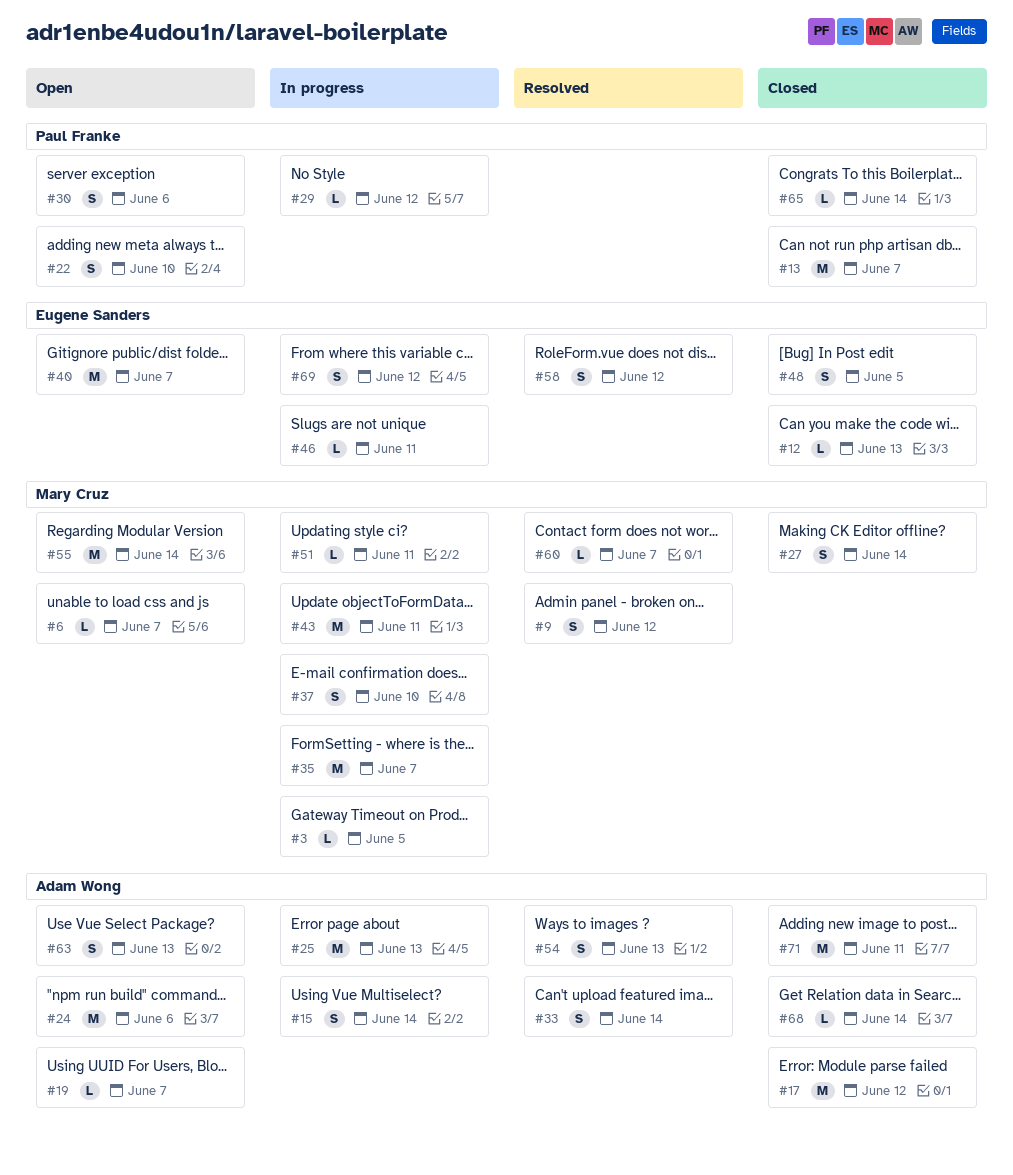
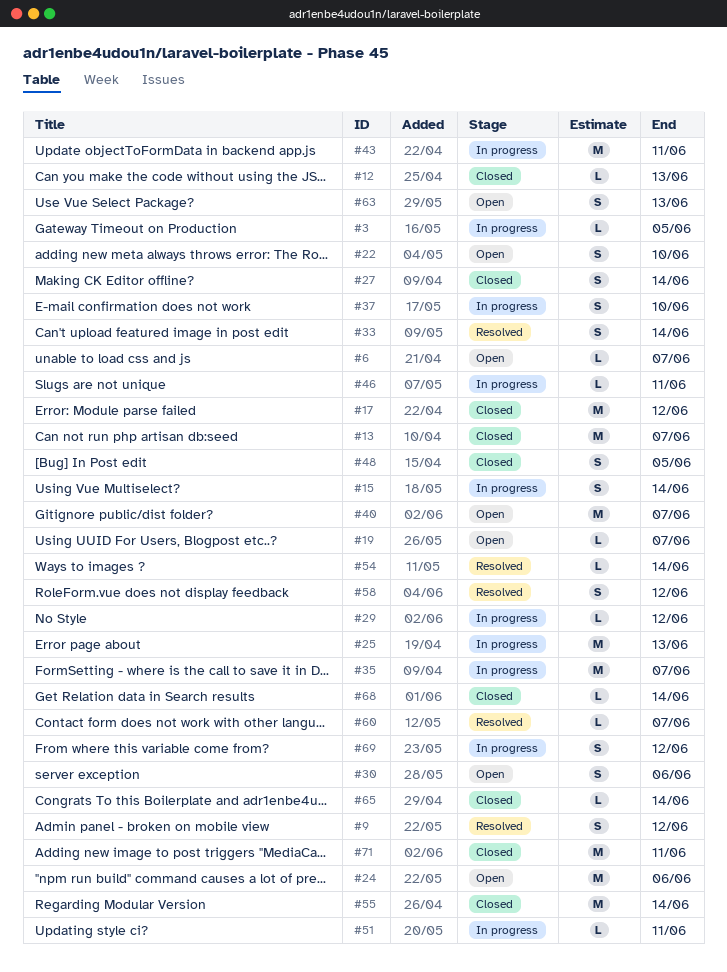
#54, estimate: S -> L
#54, due: Jun 13 -> Jun 14
#55, status: Open -> Closed

